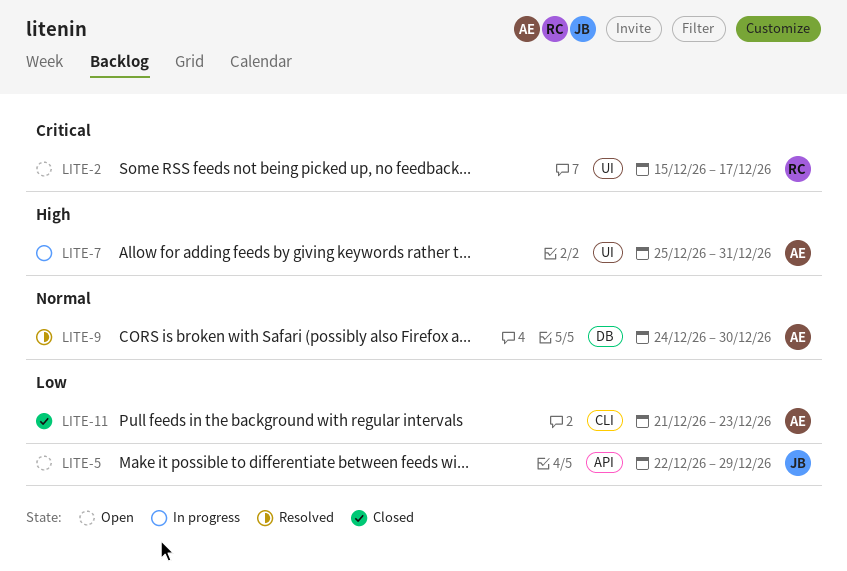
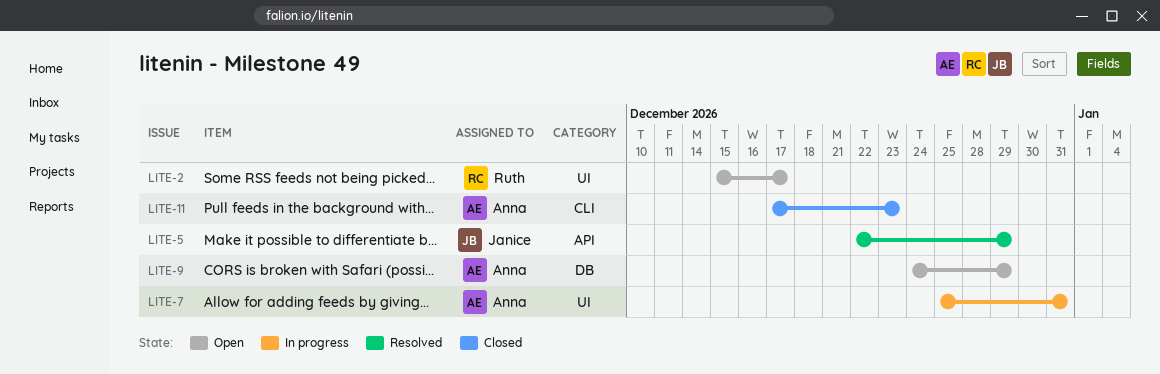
LITE-5, status: Open -> Resolved
LITE-9, status: Resolved -> Open
LITE-9, due: Dec 30 -> Dec 29
LITE-11, start: Dec 21 -> Dec 17

